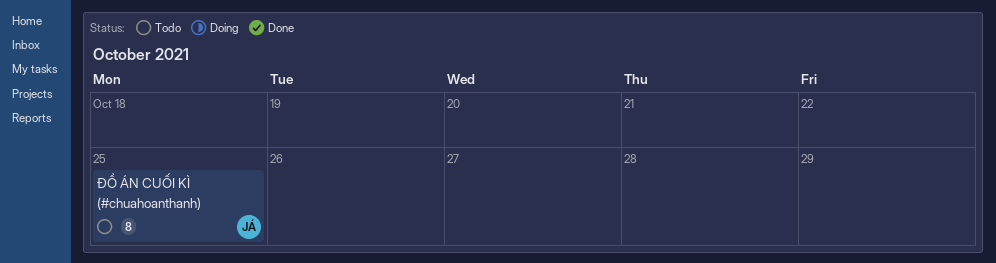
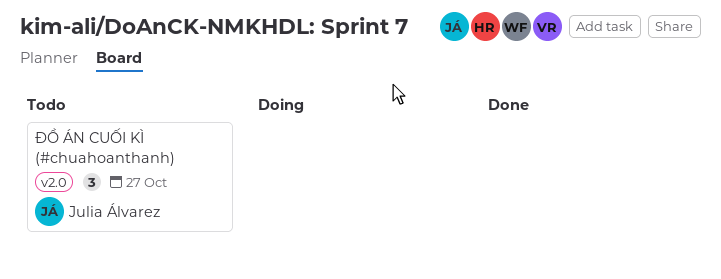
ĐỒ ÁN CUỐI KÌ (#chuahoanthanh), estimate: 8 -> 3
ĐỒ ÁN CUỐI KÌ (#chuahoanthanh), due: Oct 25 -> Oct 27

